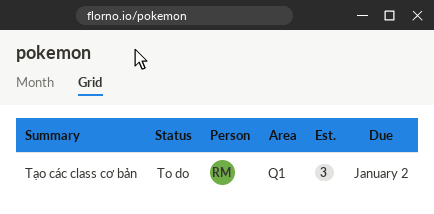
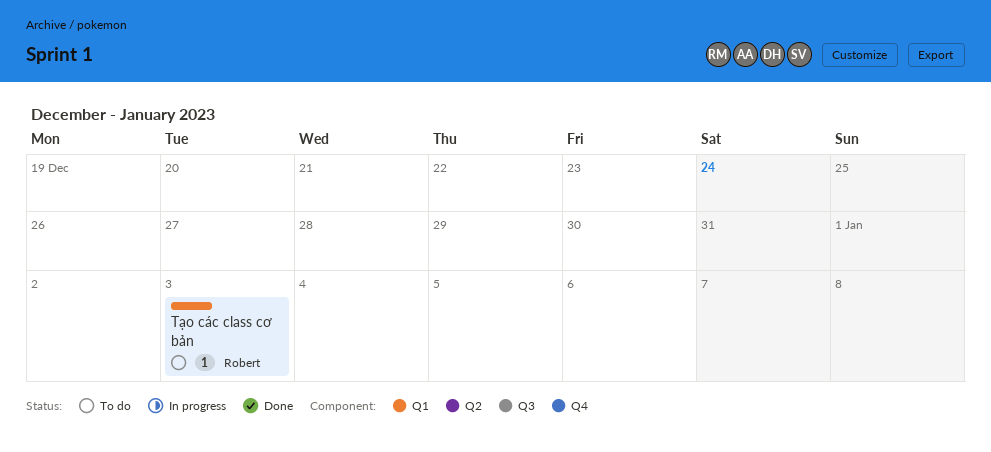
Tạo các class cơ bản, estimate: 3 -> 1
Tạo các class cơ bản, due: Jan 2 -> Jan 3

